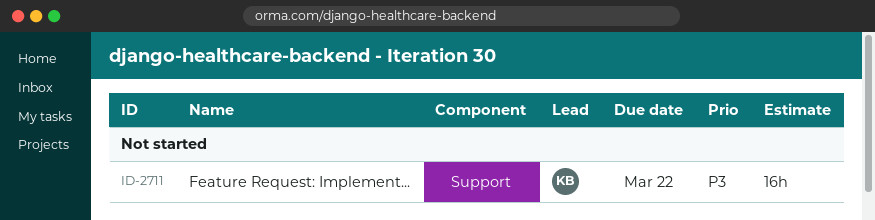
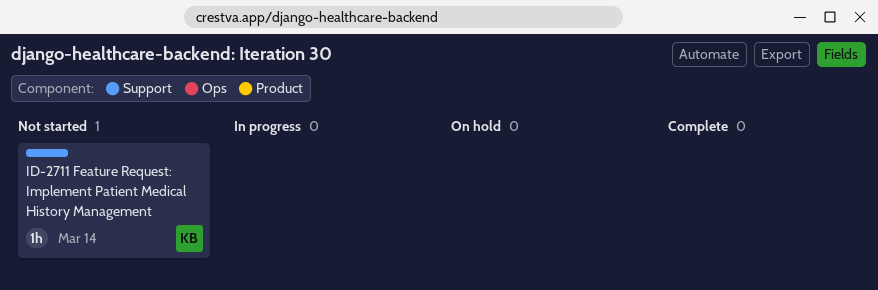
ID-2711, estimate: 16h -> 1h
ID-2711, due: Mar 22 -> Mar 14

